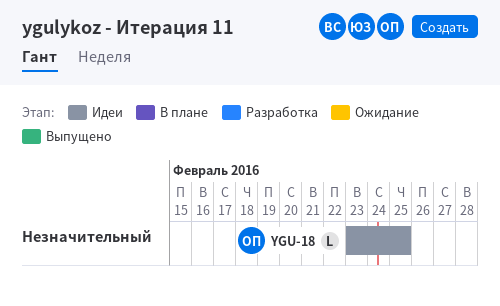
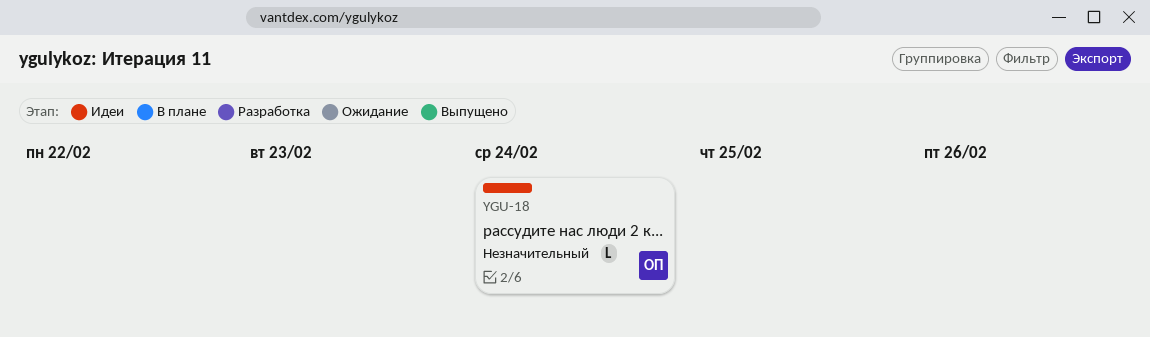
YGU-18, due: Feb 25 -> Feb 24

